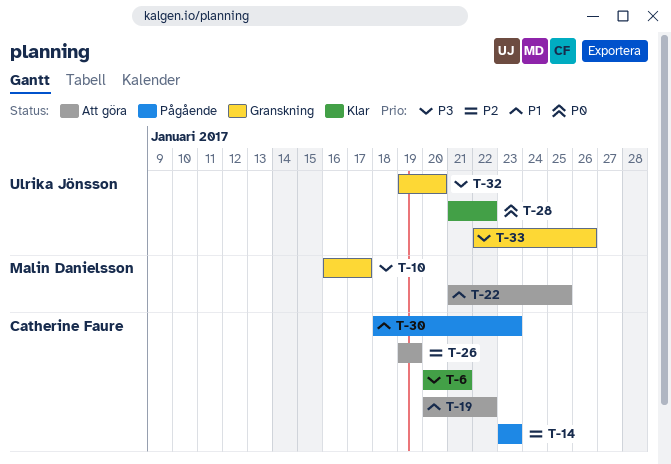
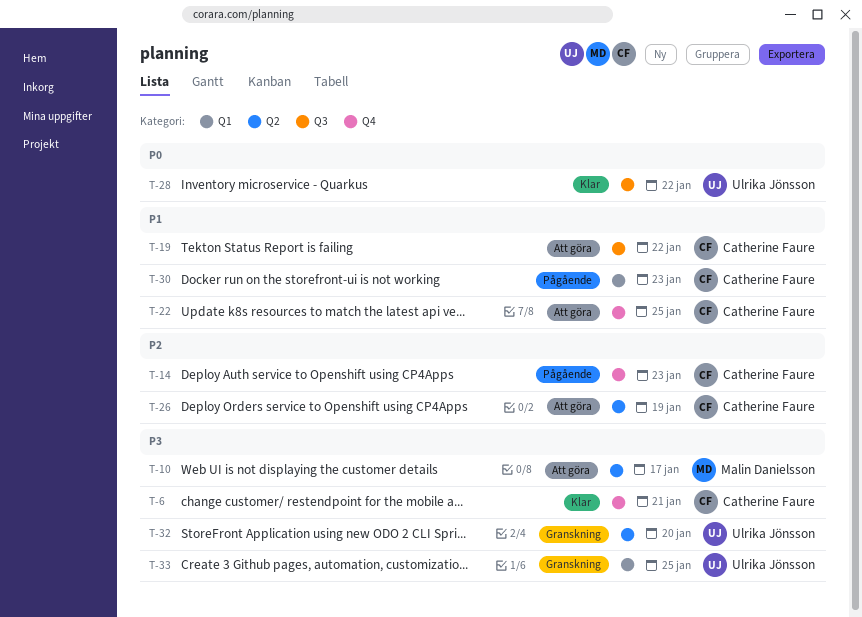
T-10, status: Granskning -> Att göra
T-22, owner: Malin Danielsson -> Catherine Faure
T-33, due: Jan 26 -> Jan 25

